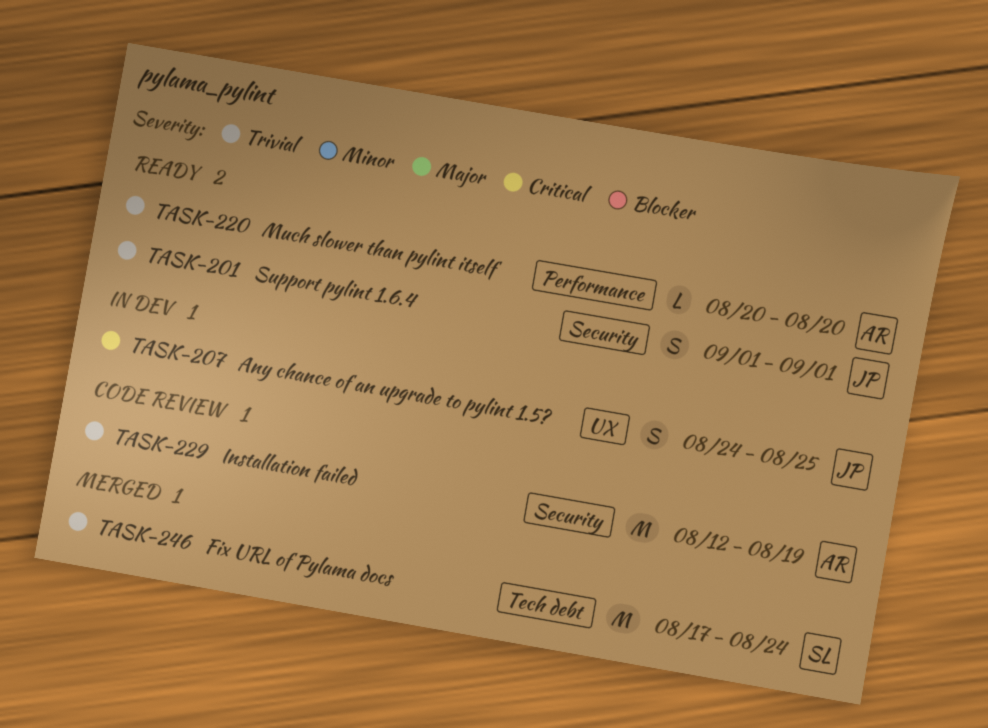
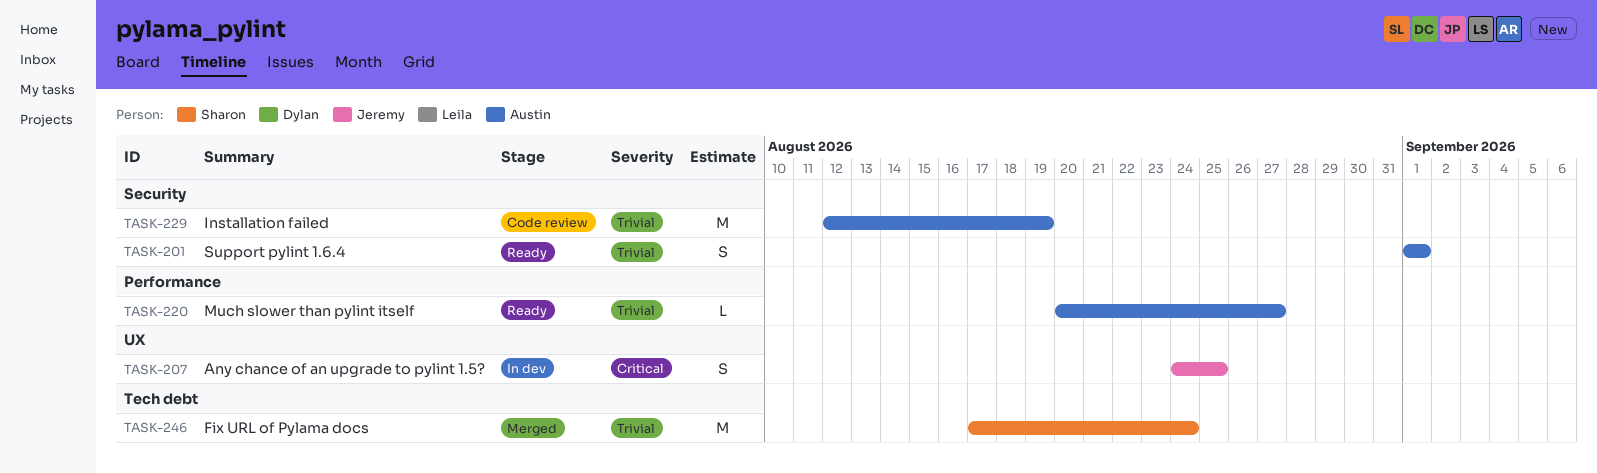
TASK-201, owner: Jeremy -> Austin
TASK-220, due: Aug 20 -> Aug 27

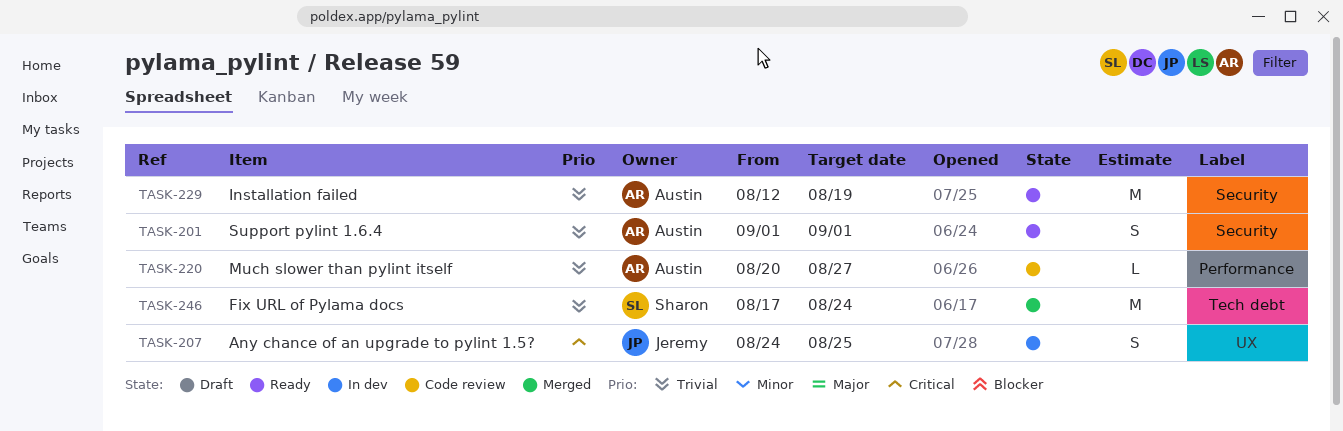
TASK-220, status: Ready -> Code review
TASK-229, status: Code review -> Ready

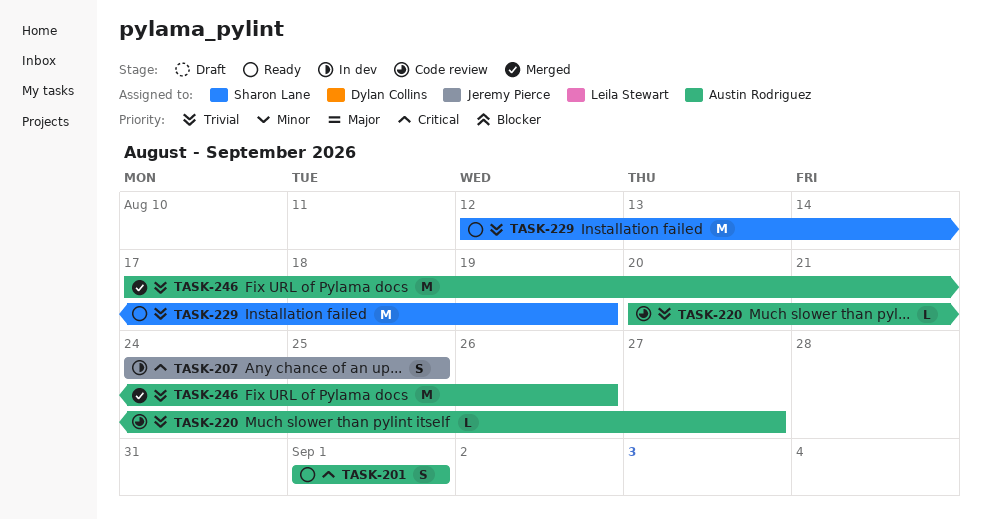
TASK-201, priority: Trivial -> Critical
TASK-229, owner: Austin Rodriguez -> Sharon Lane
TASK-246, owner: Sharon Lane -> Austin Rodriguez
TASK-246, due: Aug 24 -> Aug 26

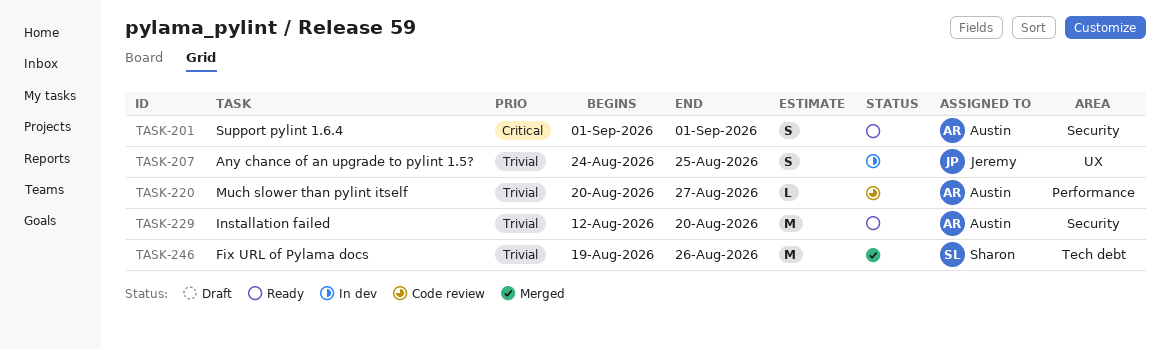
TASK-207, priority: Critical -> Trivial
TASK-229, owner: Sharon Lane -> Austin Rodriguez
TASK-229, due: Aug 19 -> Aug 20
TASK-246, owner: Austin Rodriguez -> Sharon Lane
TASK-246, start: Aug 17 -> Aug 19

